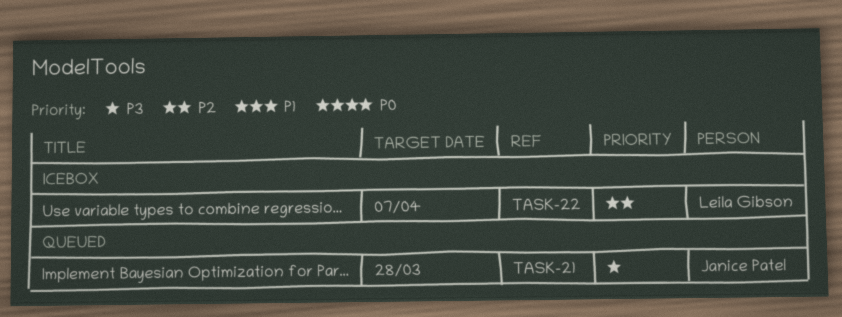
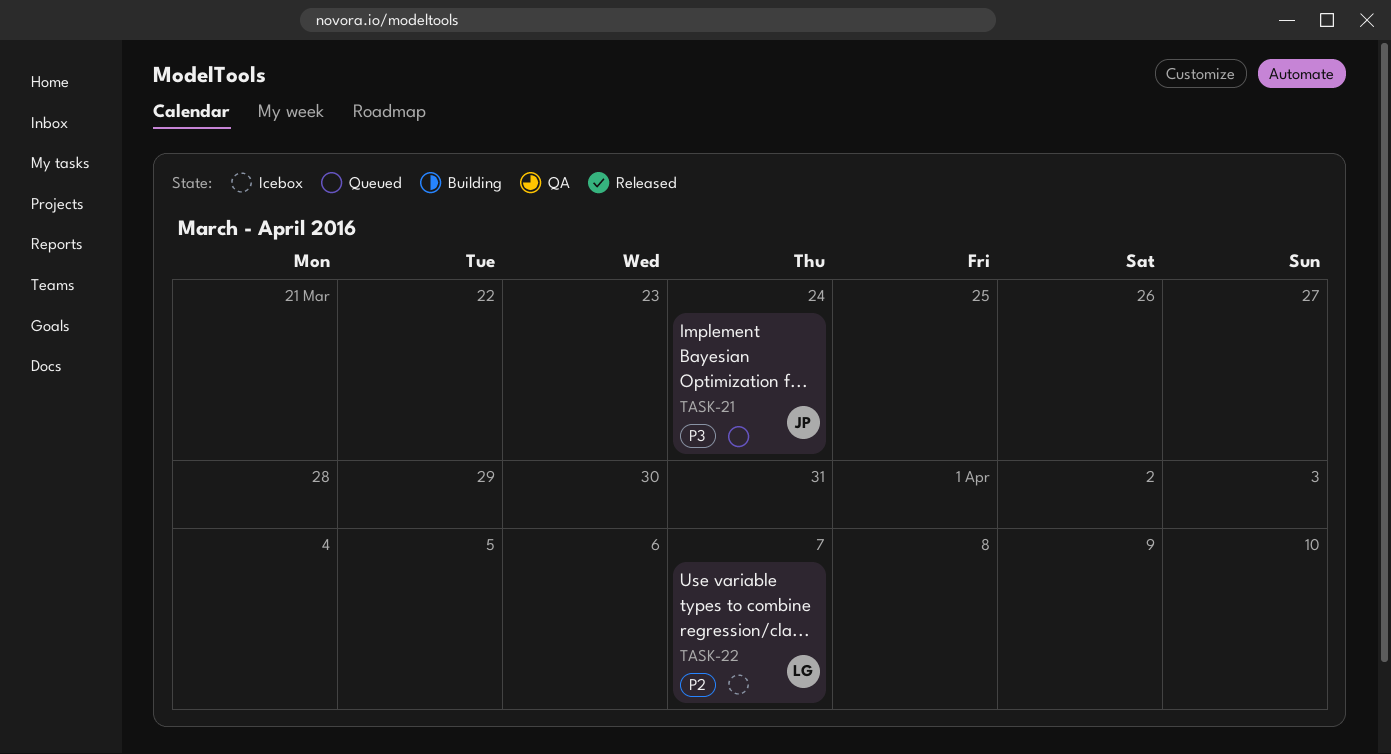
TASK-21, due: Mar 28 -> Mar 24

